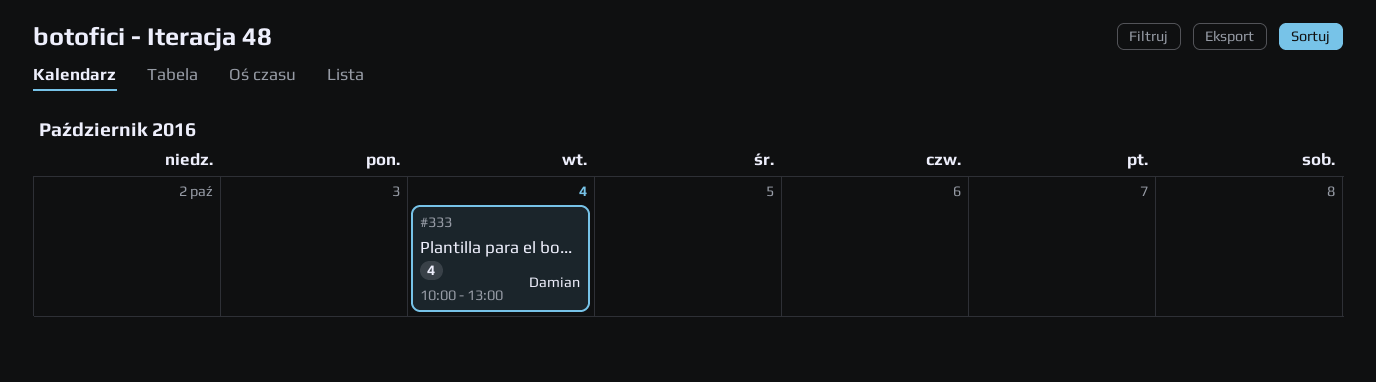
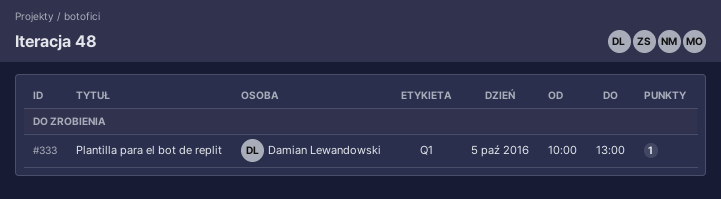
#333, estimate: 4 -> 1
#333, day: Oct 4 -> Oct 5

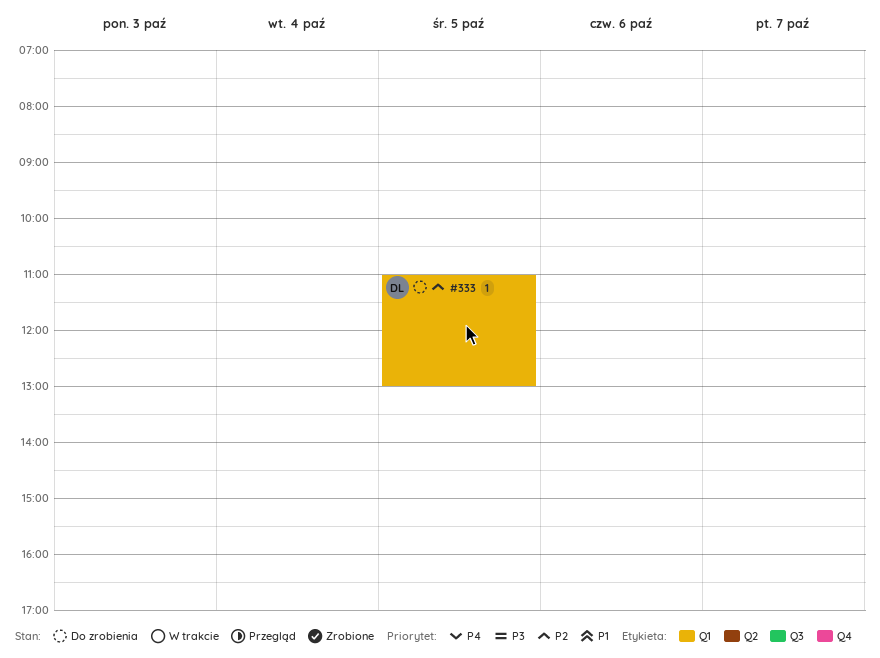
#333, begins: 10:00 -> 11:00

